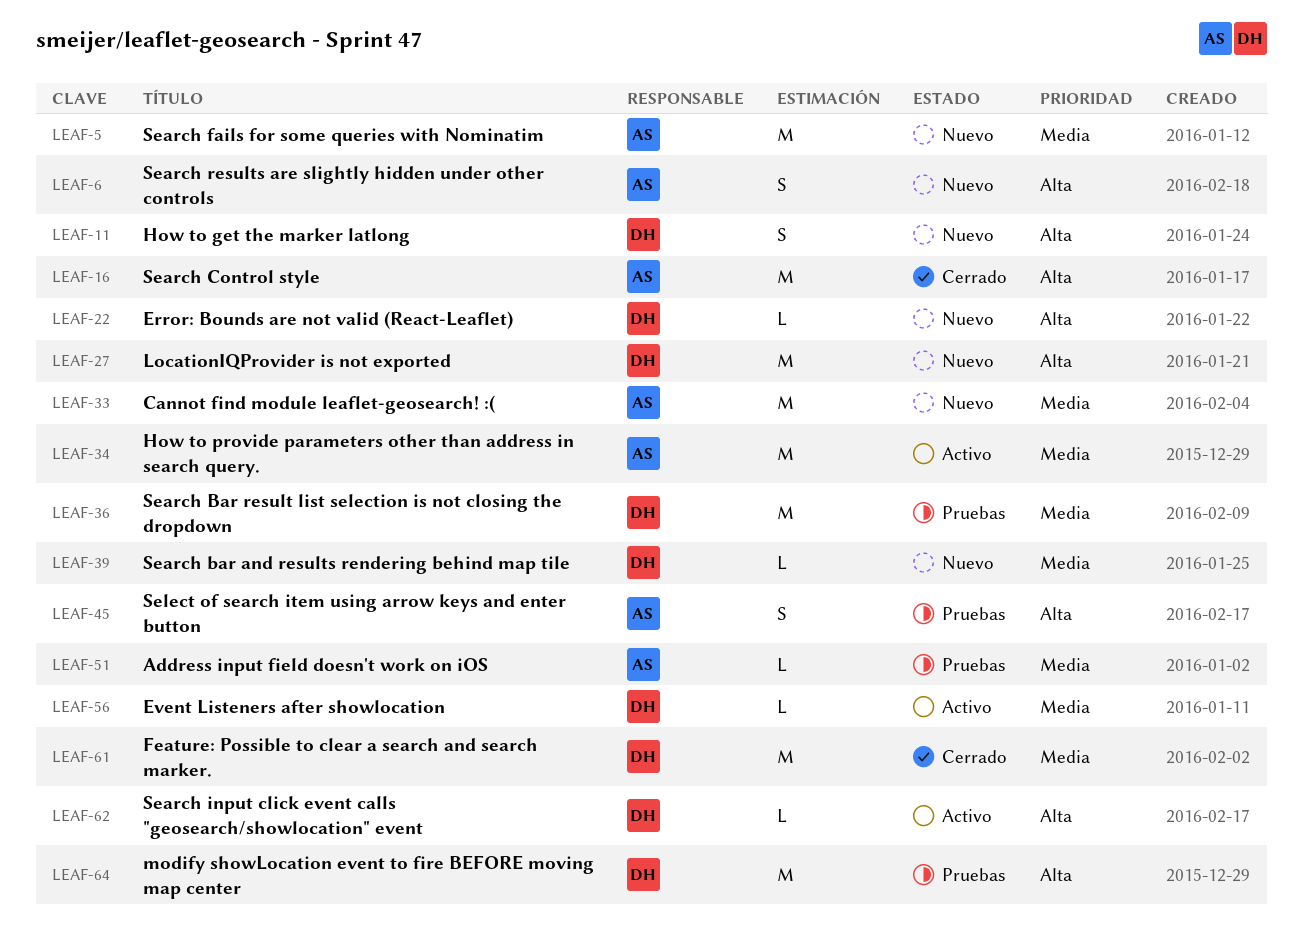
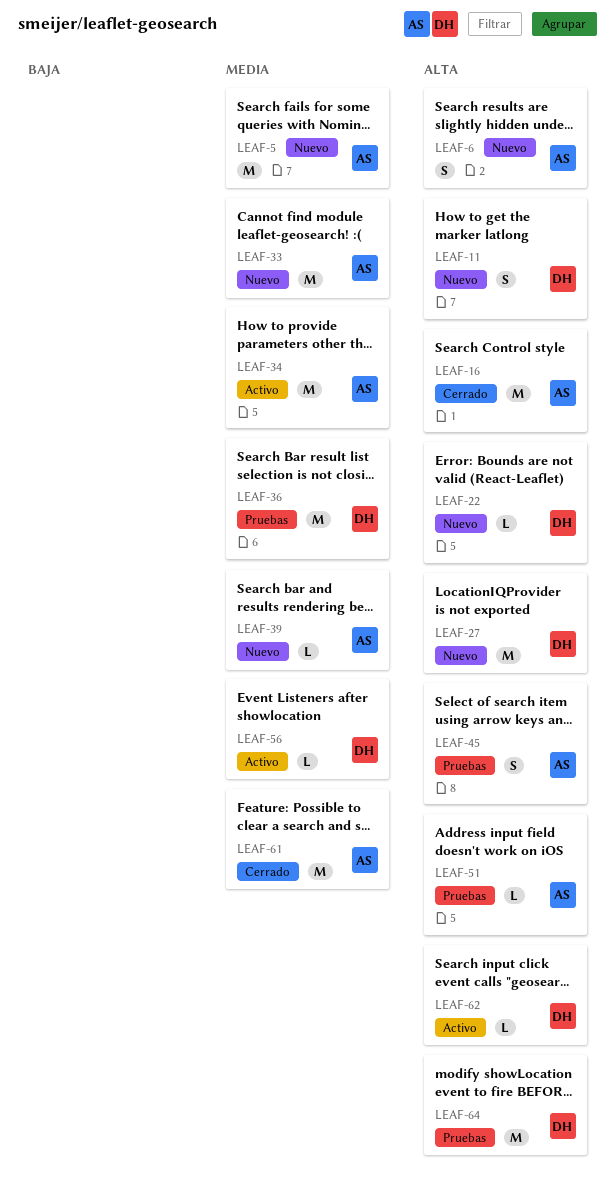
LEAF-39, owner: DH -> AS
LEAF-51, priority: Media -> Alta
LEAF-61, owner: DH -> AS

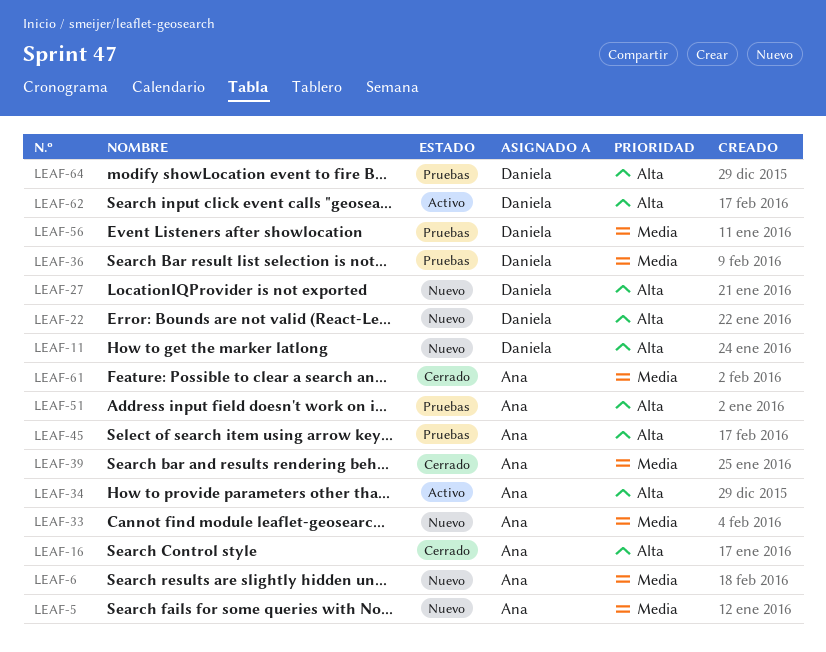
LEAF-6, priority: Alta -> Media
LEAF-34, priority: Media -> Alta
LEAF-39, status: Nuevo -> Cerrado
LEAF-56, status: Activo -> Pruebas

